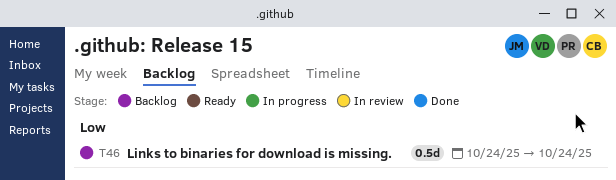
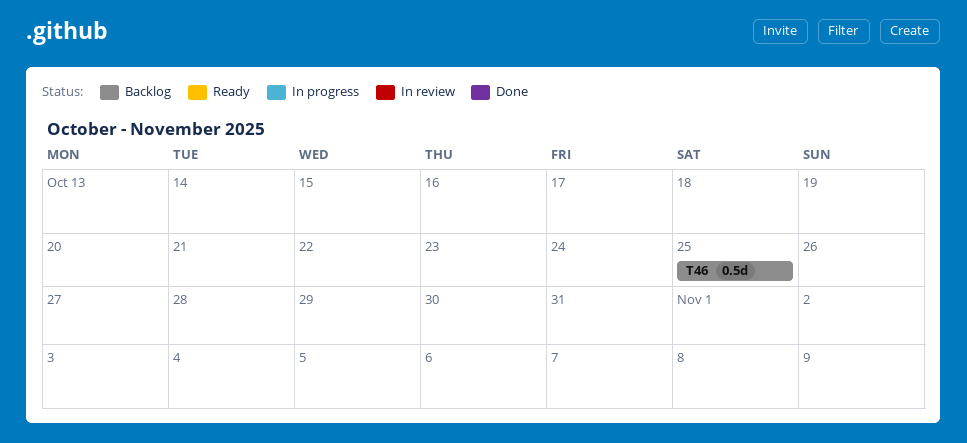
T46, start: Oct 24 -> Oct 25
T46, due: Oct 24 -> Oct 25

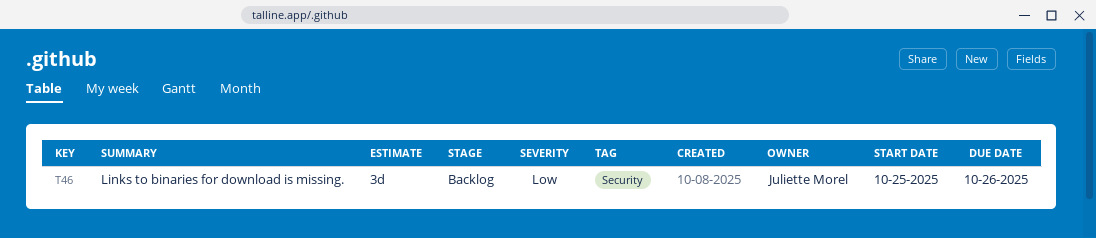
T46, estimate: 0.5d -> 3d
T46, due: Oct 25 -> Oct 26

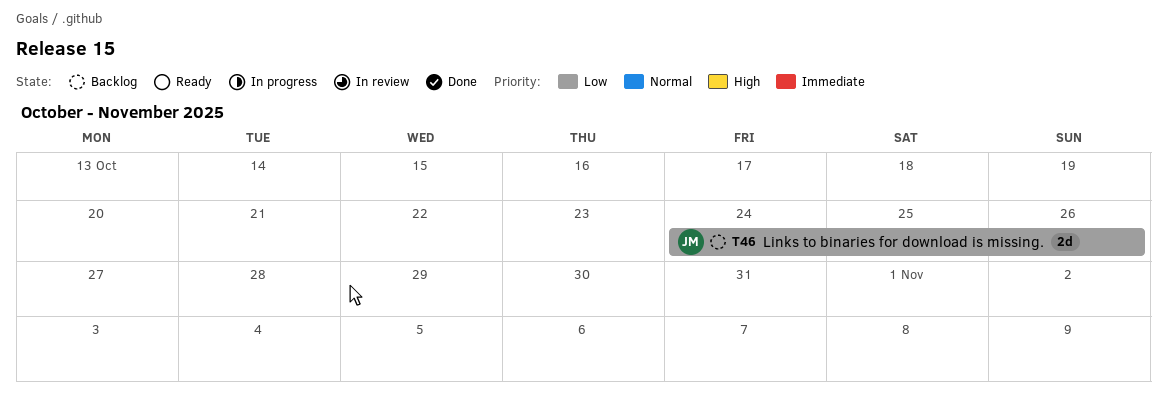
T46, estimate: 3d -> 2d
T46, start: Oct 25 -> Oct 24

